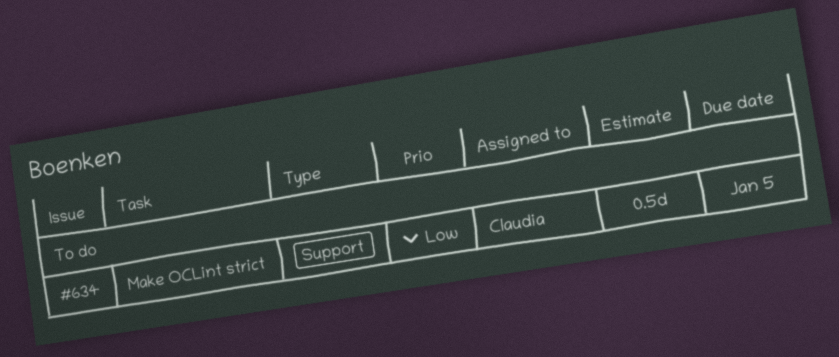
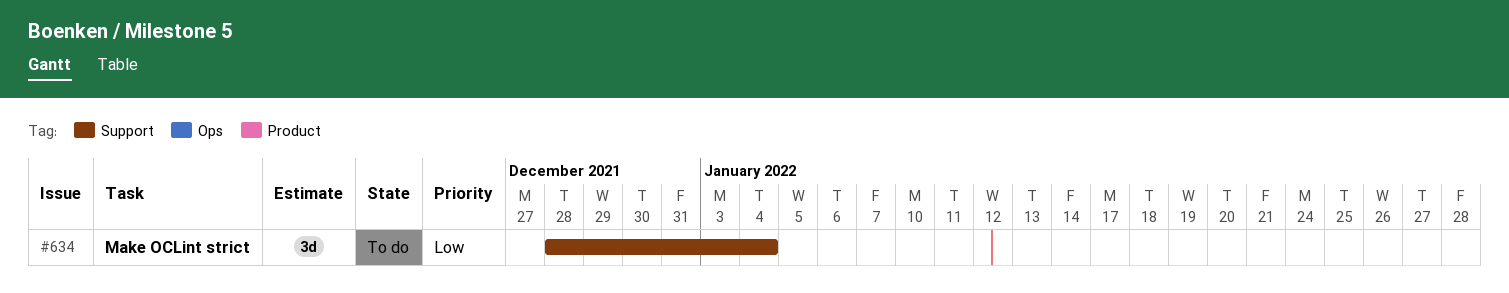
#634, estimate: 0.5d -> 3d
#634, due: Jan 5 -> Jan 4

